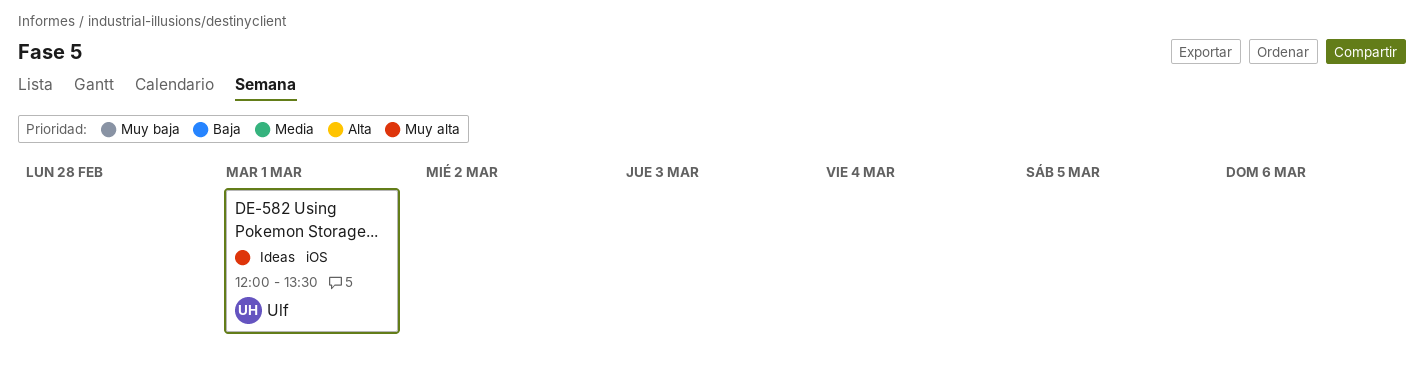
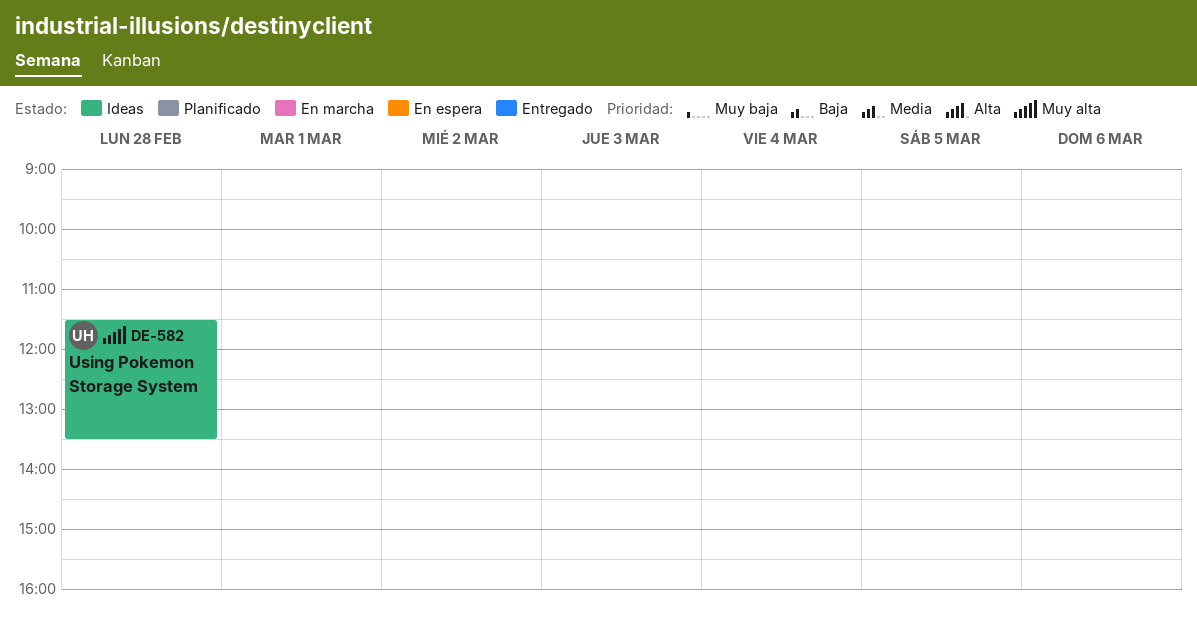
DE-582, day: Mar 1 -> Feb 28
DE-582, begins: 12:00 -> 11:30

